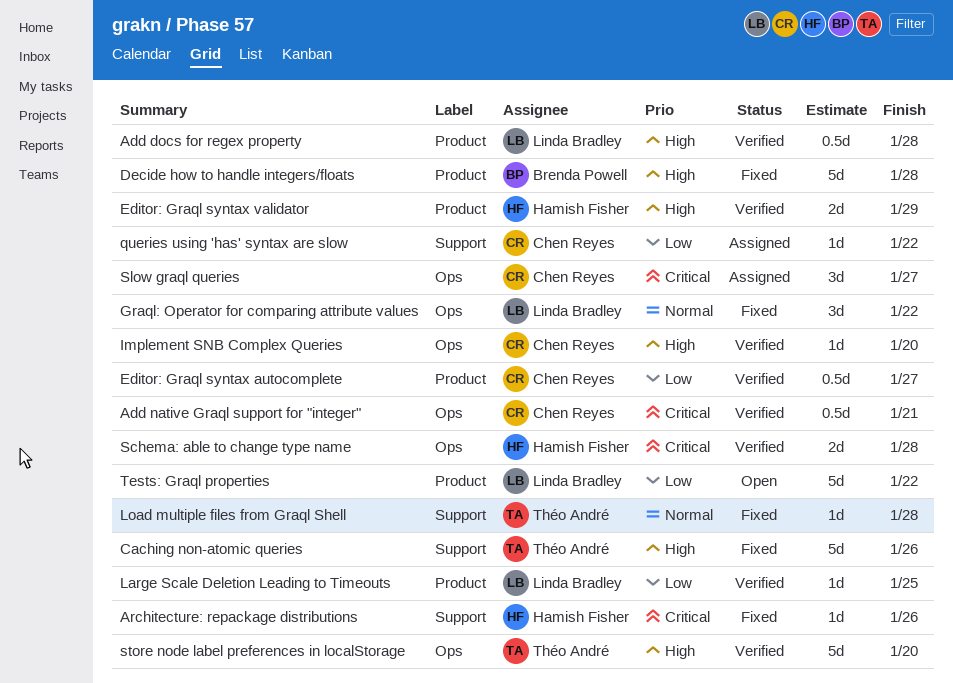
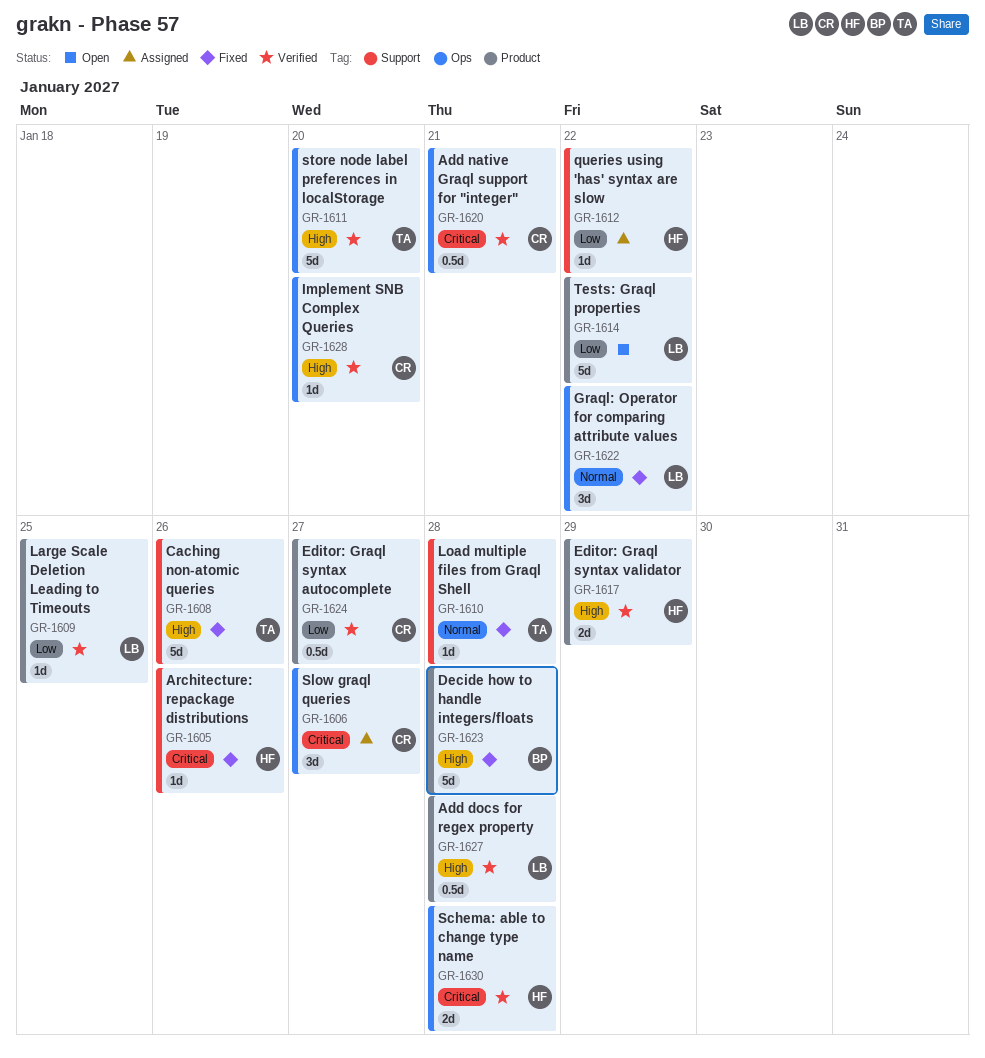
queries using 'has' syntax are slow, owner: Chen Reyes -> Hamish Fisher

